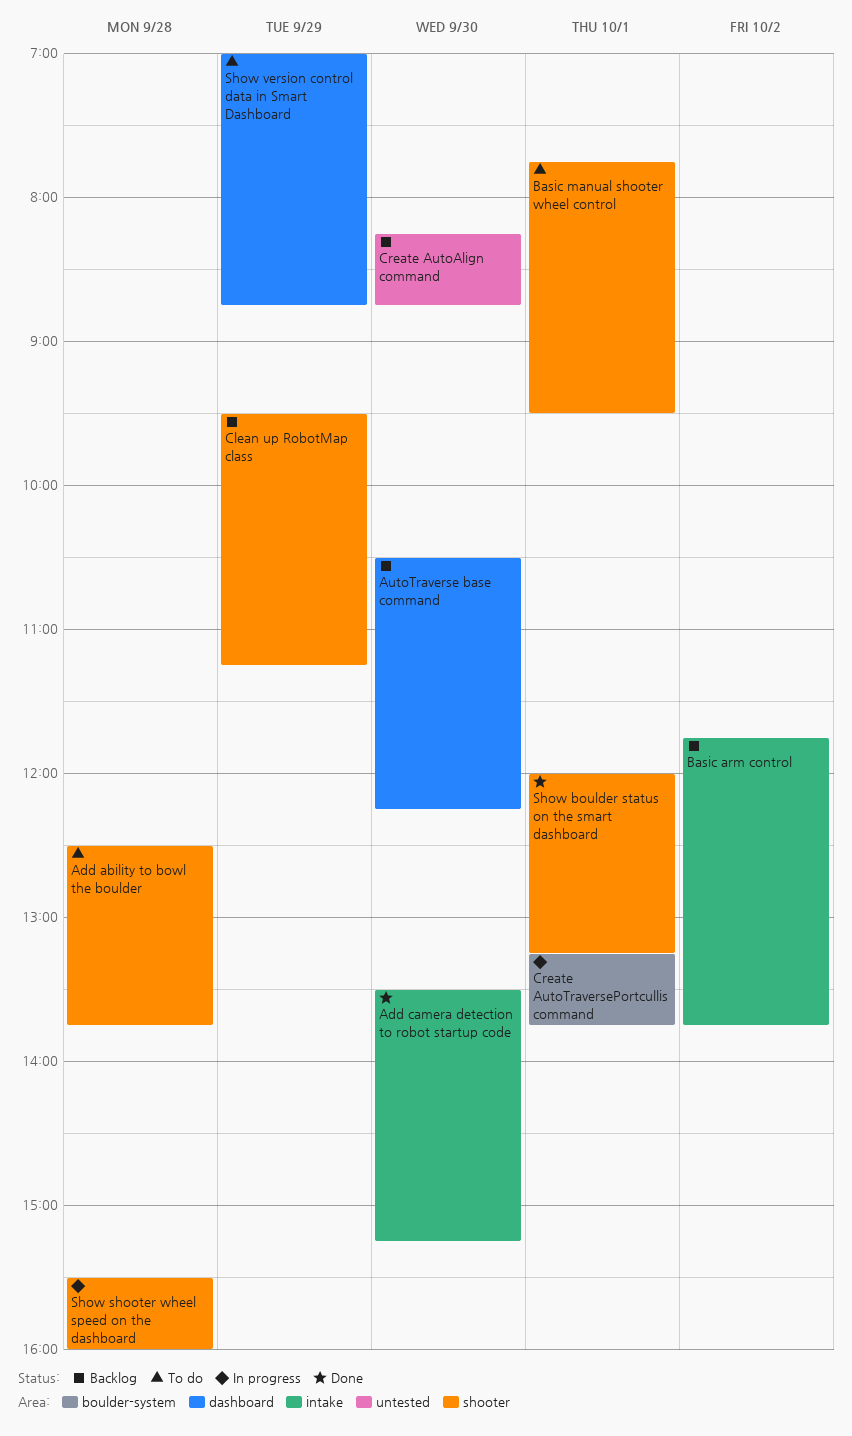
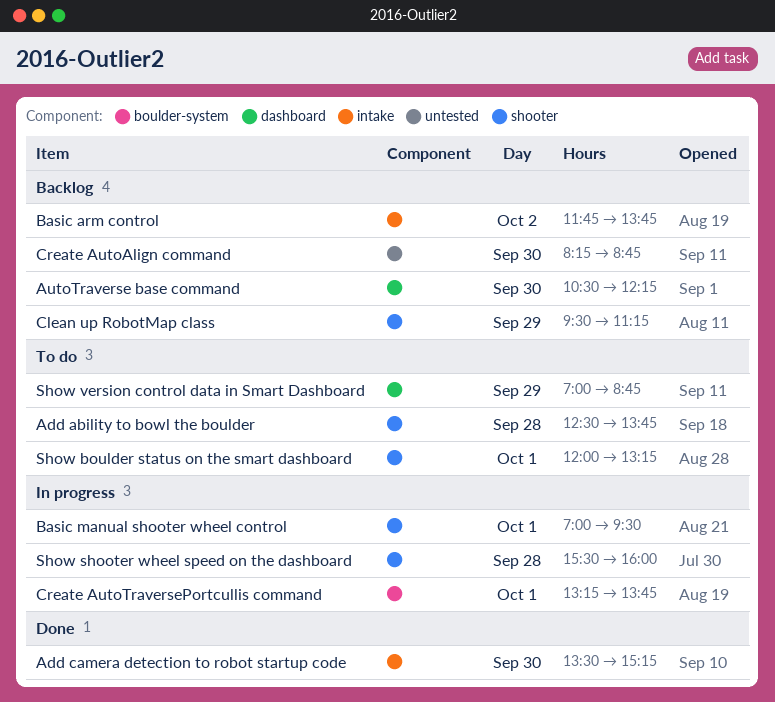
Basic manual shooter wheel control, status: To do -> In progress
Basic manual shooter wheel control, begins: 07:45 -> 07:00
Show boulder status on the smart dashboard, status: Done -> To do

